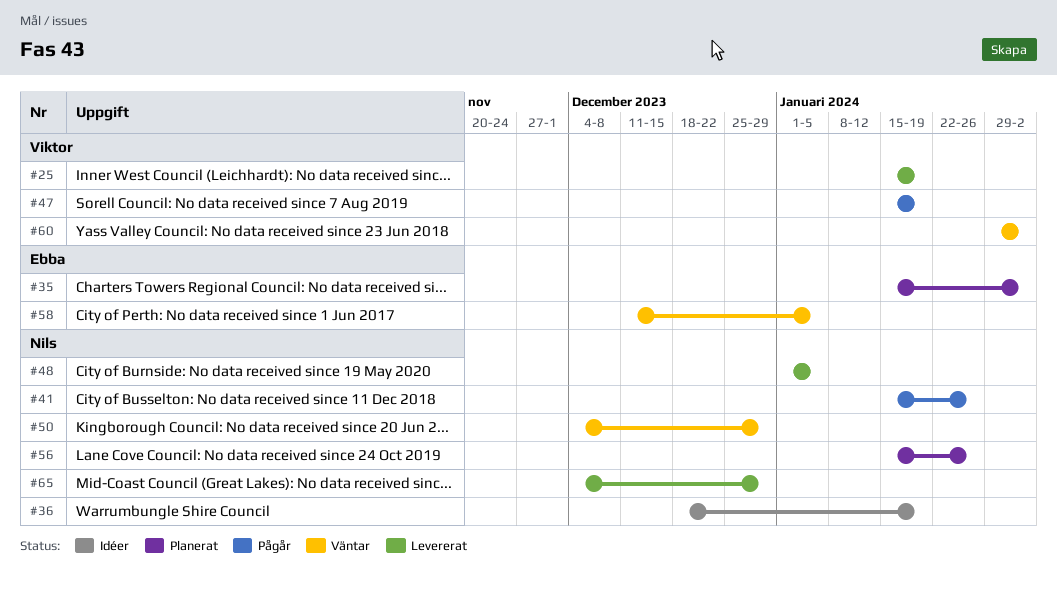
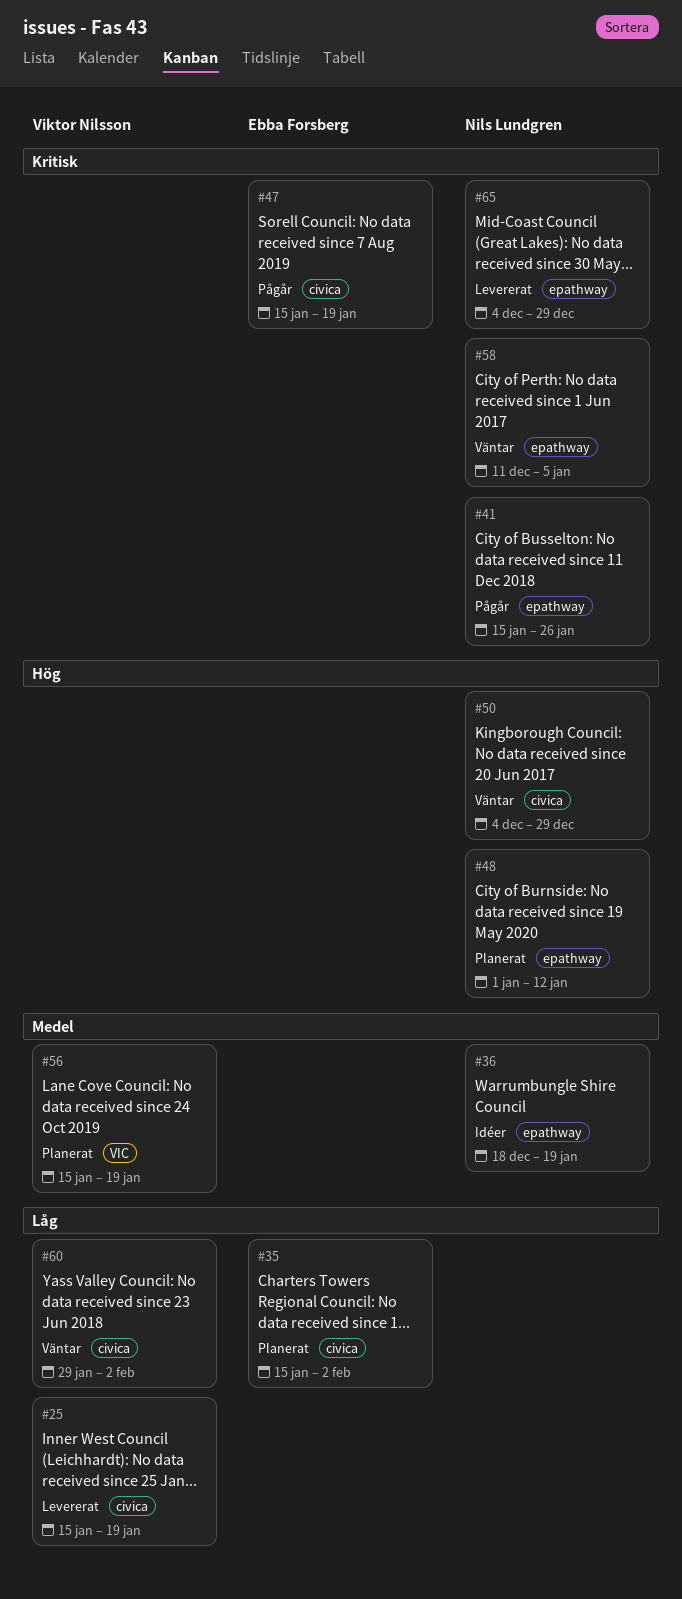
#47, owner: Viktor Nilsson -> Ebba Forsberg
#48, status: Levererat -> Planerat
#48, due: Jan 5 -> Jan 12
#56, owner: Nils Lundgren -> Viktor Nilsson
#56, due: Jan 26 -> Jan 19
#58, owner: Ebba Forsberg -> Nils Lundgren

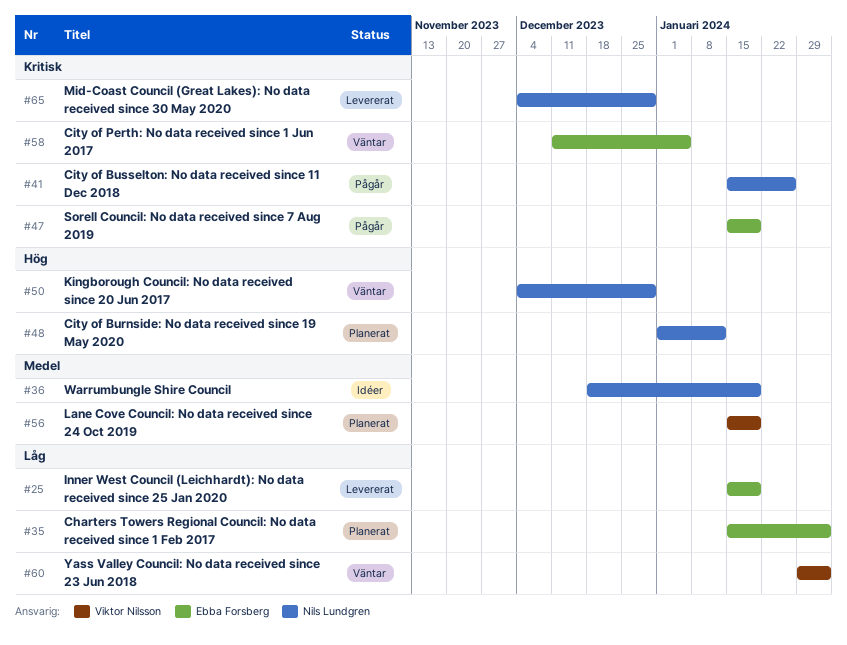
#25, owner: Viktor Nilsson -> Ebba Forsberg
#58, owner: Nils Lundgren -> Ebba Forsberg

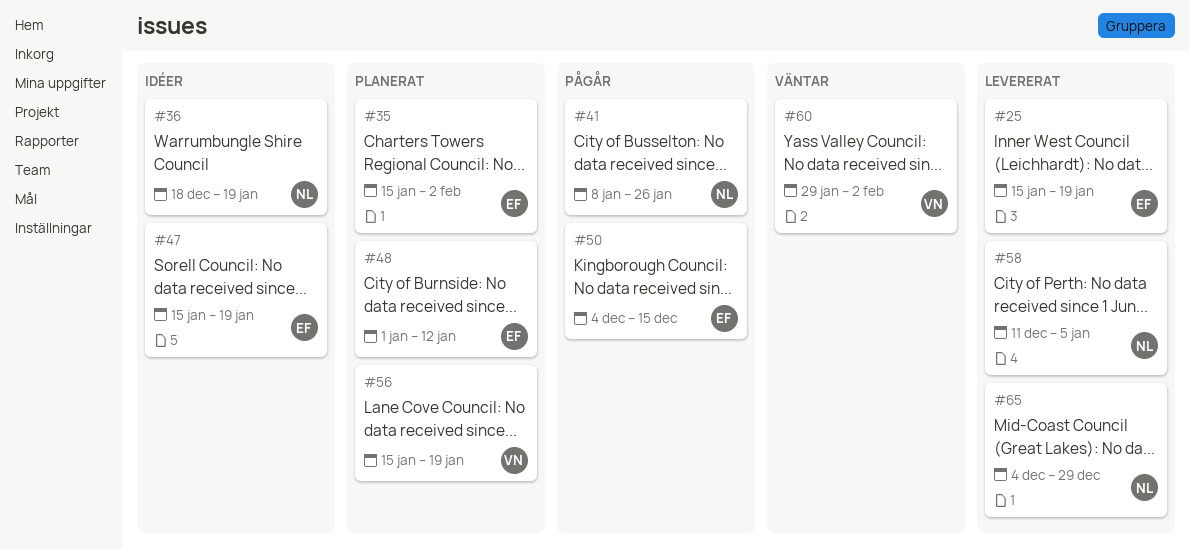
#41, start: Jan 15 -> Jan 8
#47, status: Pågår -> Idéer
#48, owner: Nils Lundgren -> Ebba Forsberg
#50, status: Väntar -> Pågår
#50, owner: Nils Lundgren -> Ebba Forsberg
#50, due: Dec 29 -> Dec 15
#58, status: Väntar -> Levererat
#58, owner: Ebba Forsberg -> Nils Lundgren

